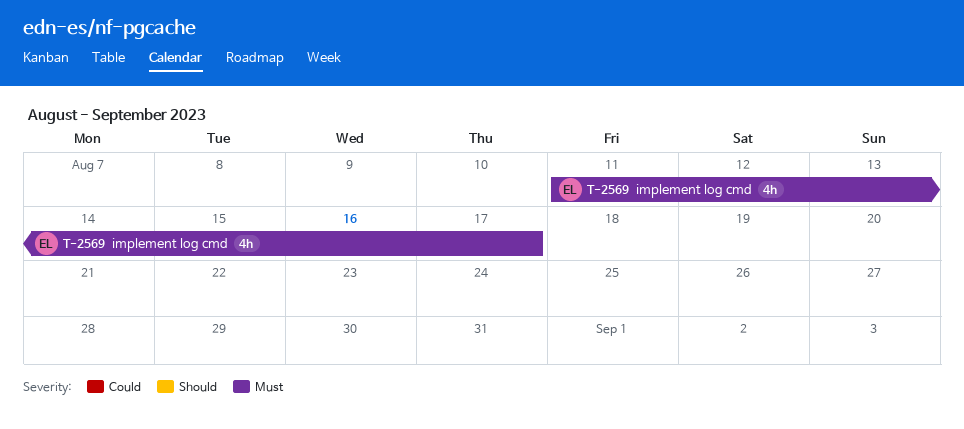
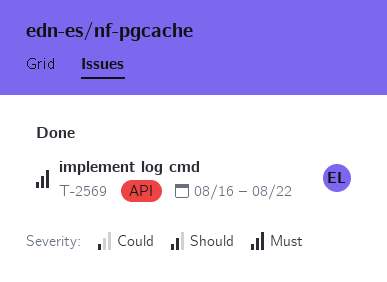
T-2569, start: Aug 11 -> Aug 16
T-2569, due: Aug 17 -> Aug 22

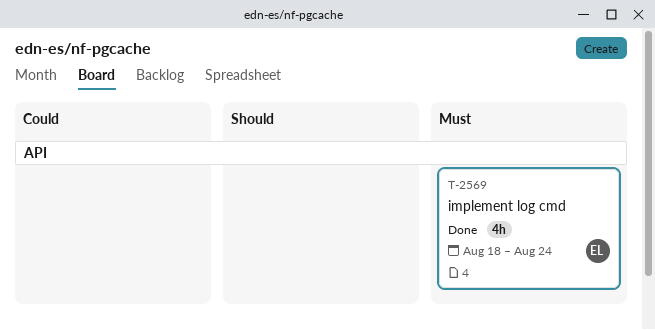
T-2569, start: Aug 16 -> Aug 18
T-2569, due: Aug 22 -> Aug 24

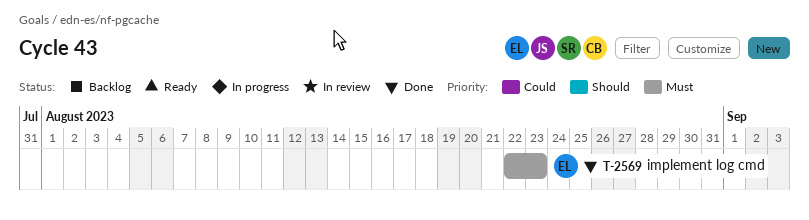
T-2569, start: Aug 18 -> Aug 22
T-2569, due: Aug 24 -> Aug 23

